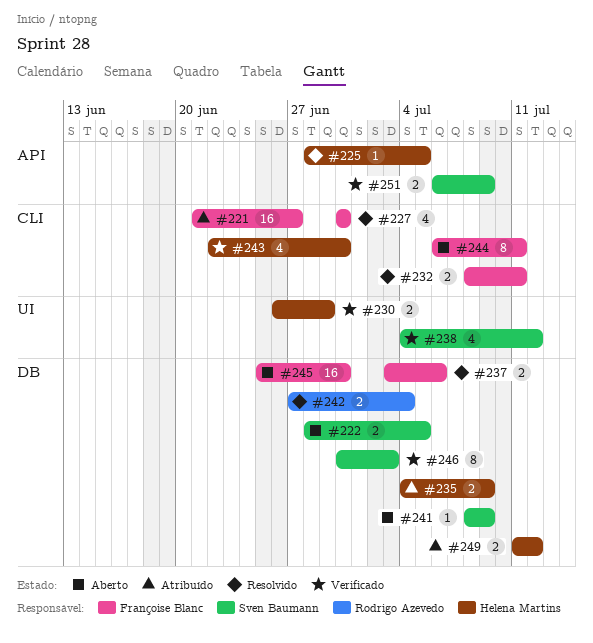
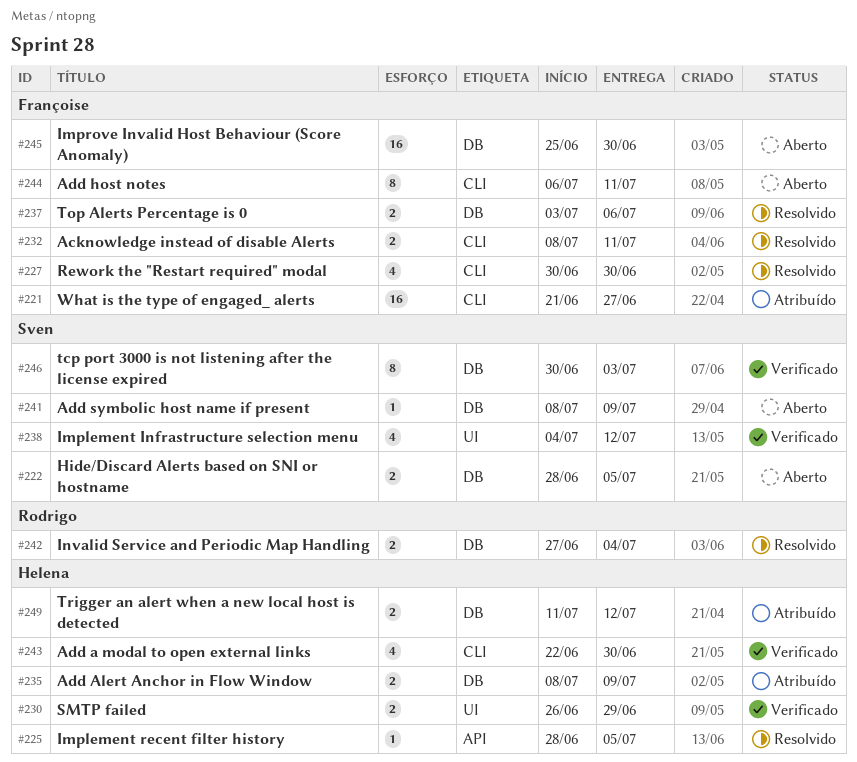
#235, start: Jul 4 -> Jul 8
#251: present -> none

